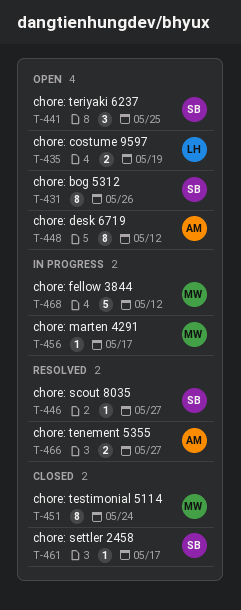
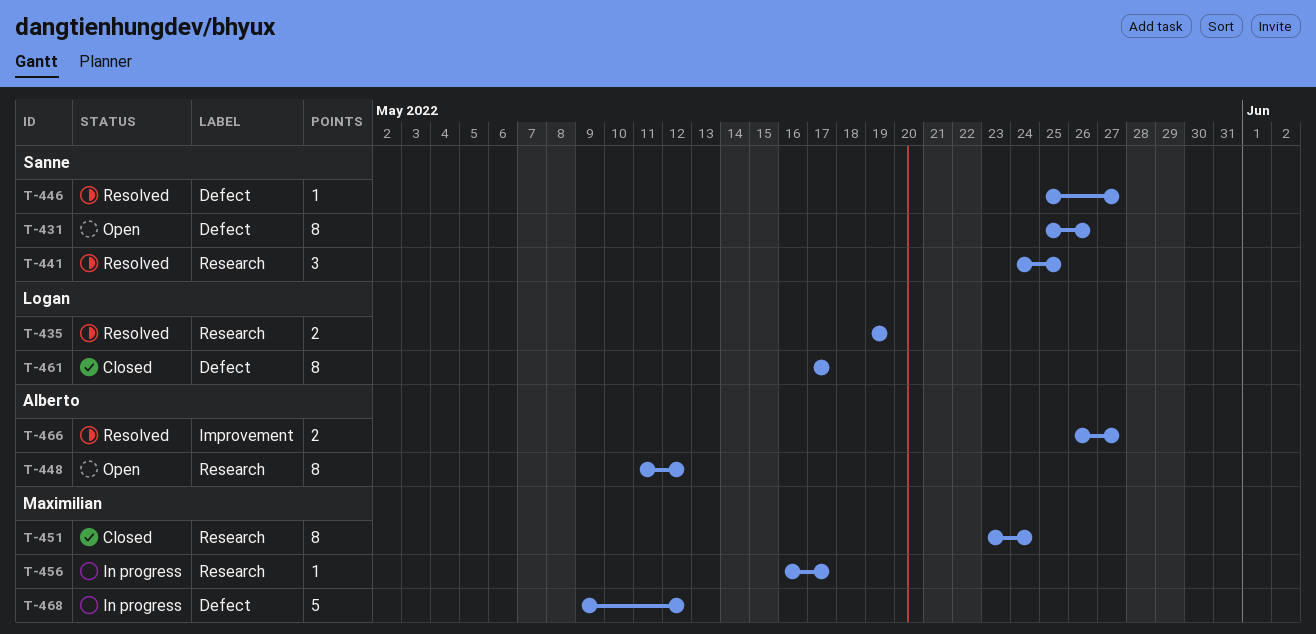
T-435, status: Open -> Resolved
T-441, status: Open -> Resolved
T-461, owner: Sanne -> Logan
T-461, estimate: 1 -> 8

